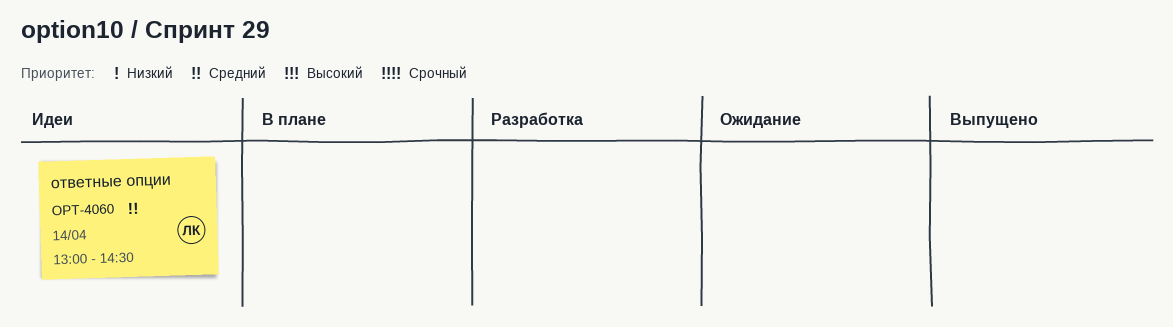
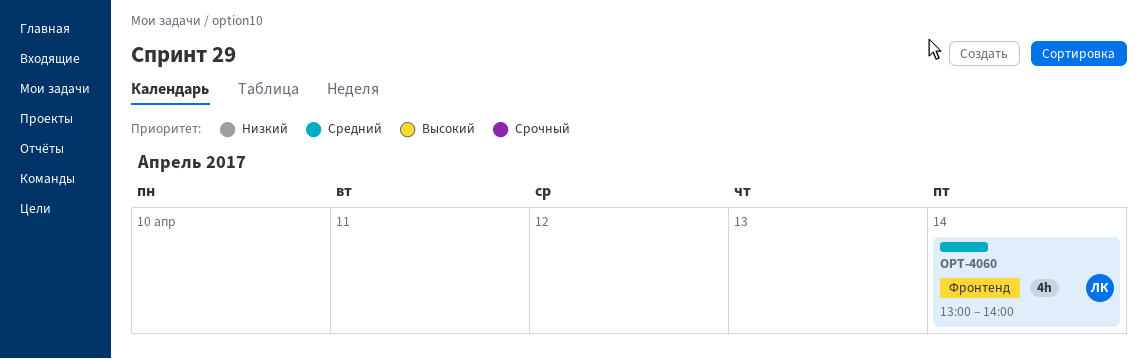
OPT-4060, ends: 14:30 -> 14:00

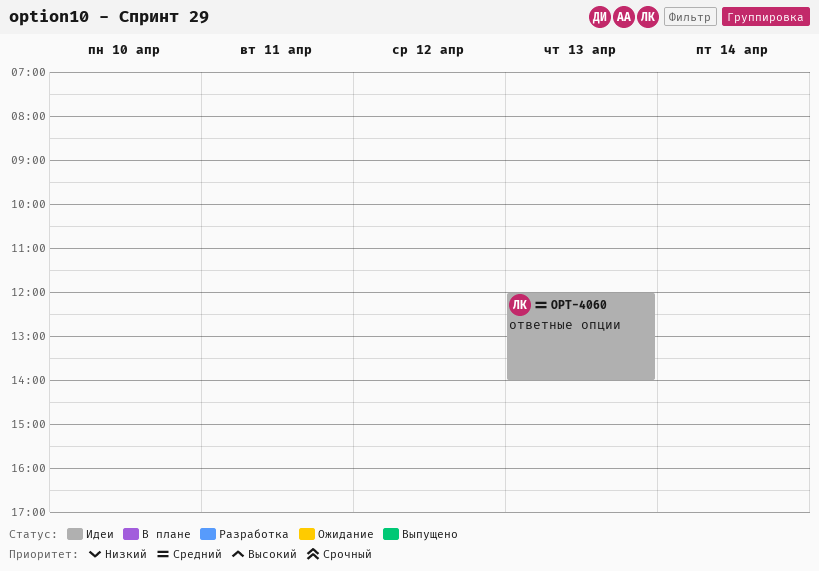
OPT-4060, day: Apr 14 -> Apr 13
OPT-4060, begins: 13:00 -> 12:00

